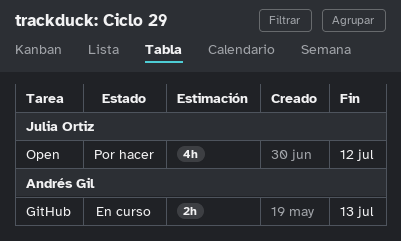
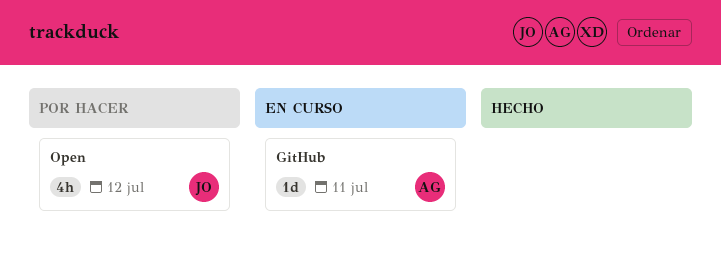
GitHub, estimate: 2h -> 1d
GitHub, due: Jul 13 -> Jul 11

